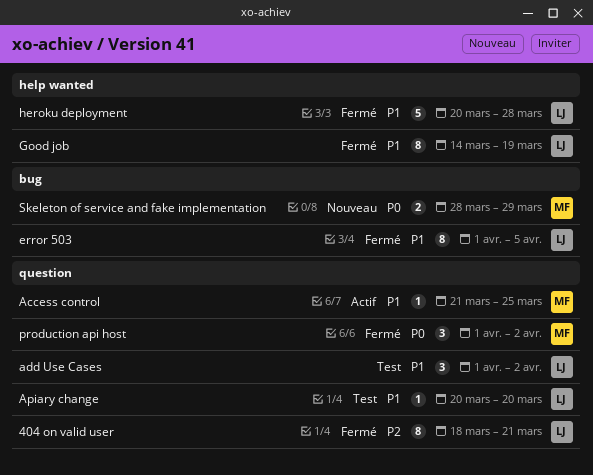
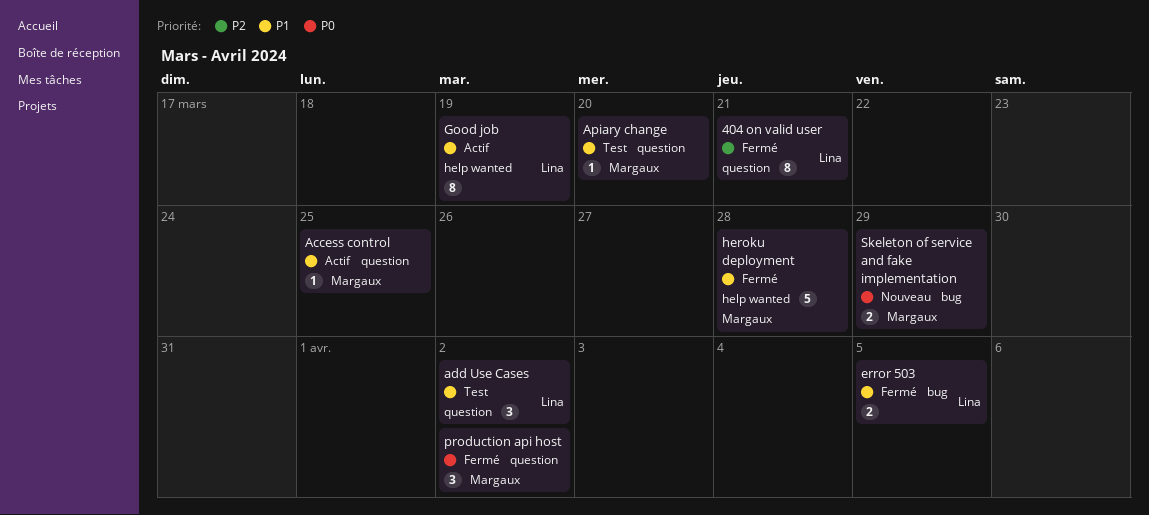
Apiary change, owner: Lina -> Margaux
error 503, estimate: 8 -> 2
Good job, status: Fermé -> Actif
heroku deployment, owner: Lina -> Margaux

